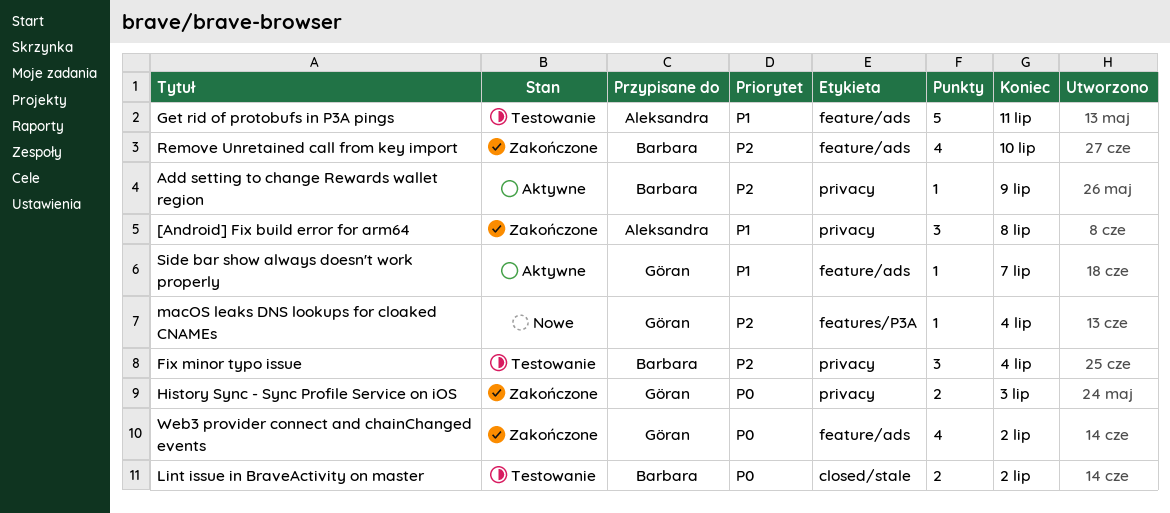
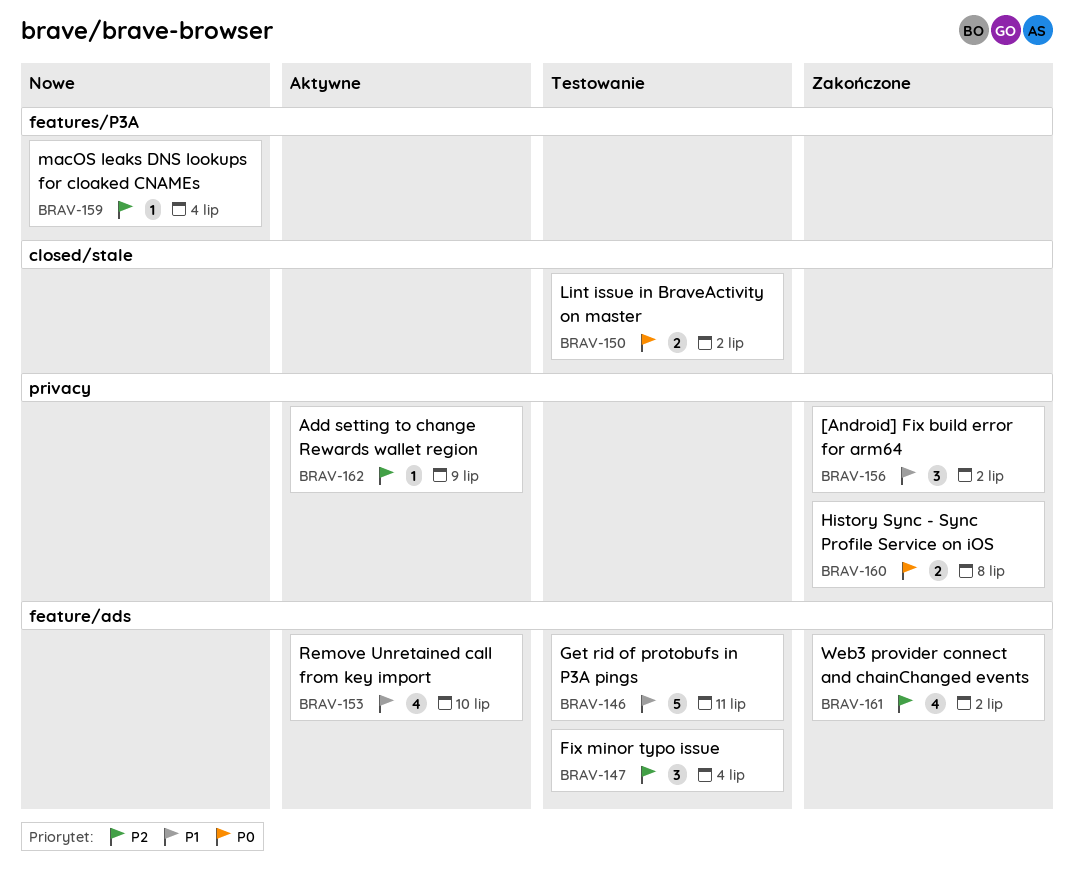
[Android] Fix build error for arm64, due: Jul 8 -> Jul 2
Fix minor typo issue, label: privacy -> feature/ads
History Sync - Sync Profile Service on iOS, due: Jul 3 -> Jul 8
Remove Unretained call from key import, status: Zakończone -> Aktywne
Remove Unretained call from key import, priority: P2 -> P1
Side bar show always doesn't work properly: present -> none
Web3 provider connect and chainChanged events, priority: P0 -> P2

